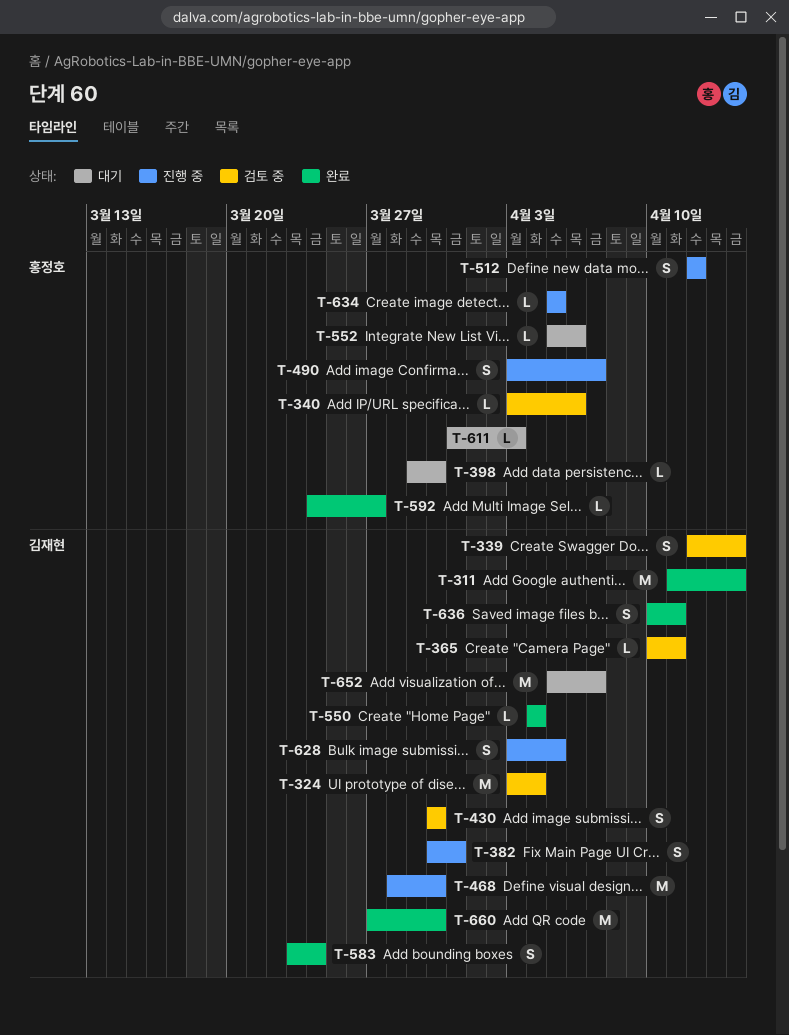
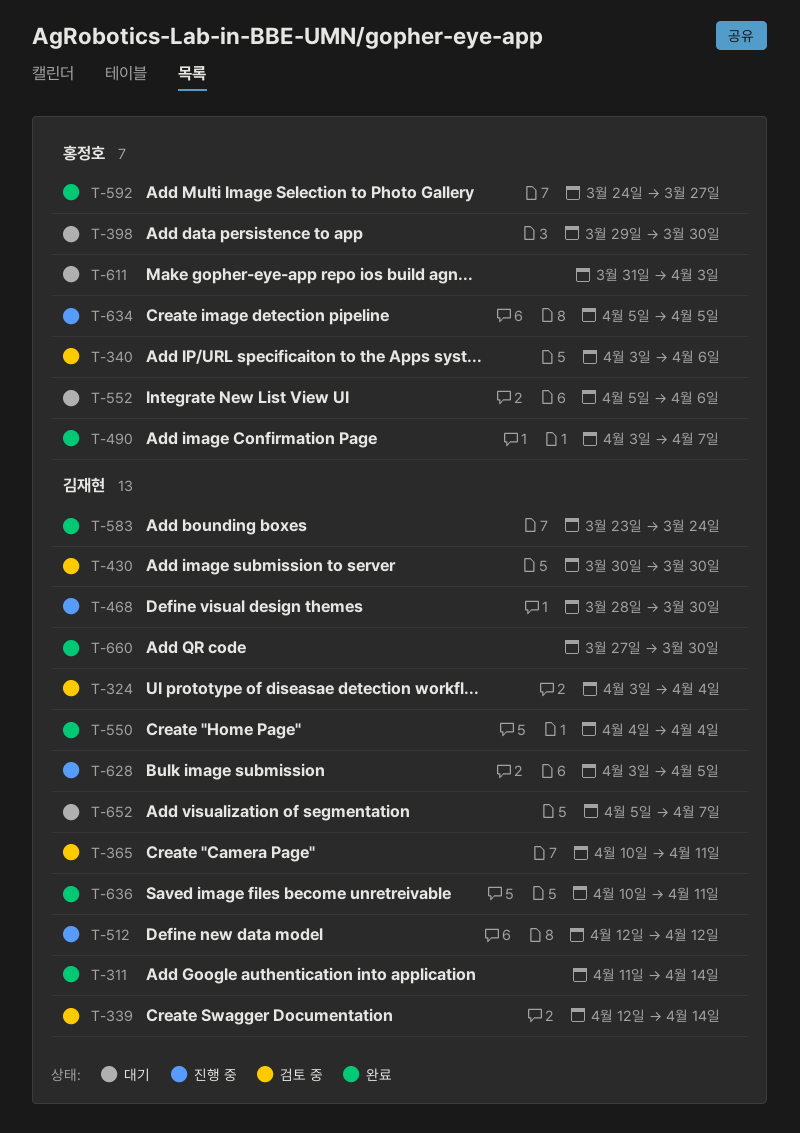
T-382: present -> none
T-490, status: 진행 중 -> 완료
T-512, owner: 홍정호 -> 김재현

